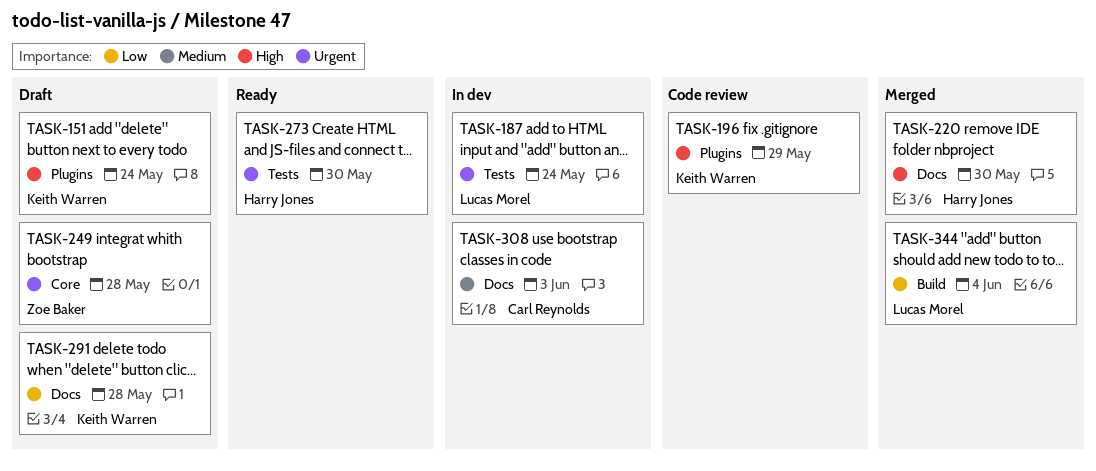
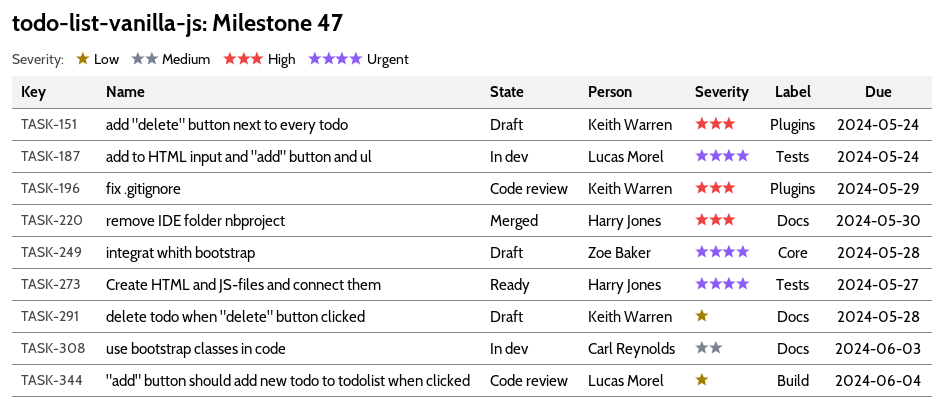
TASK-273, due: May 30 -> May 27
TASK-344, status: Merged -> Code review

